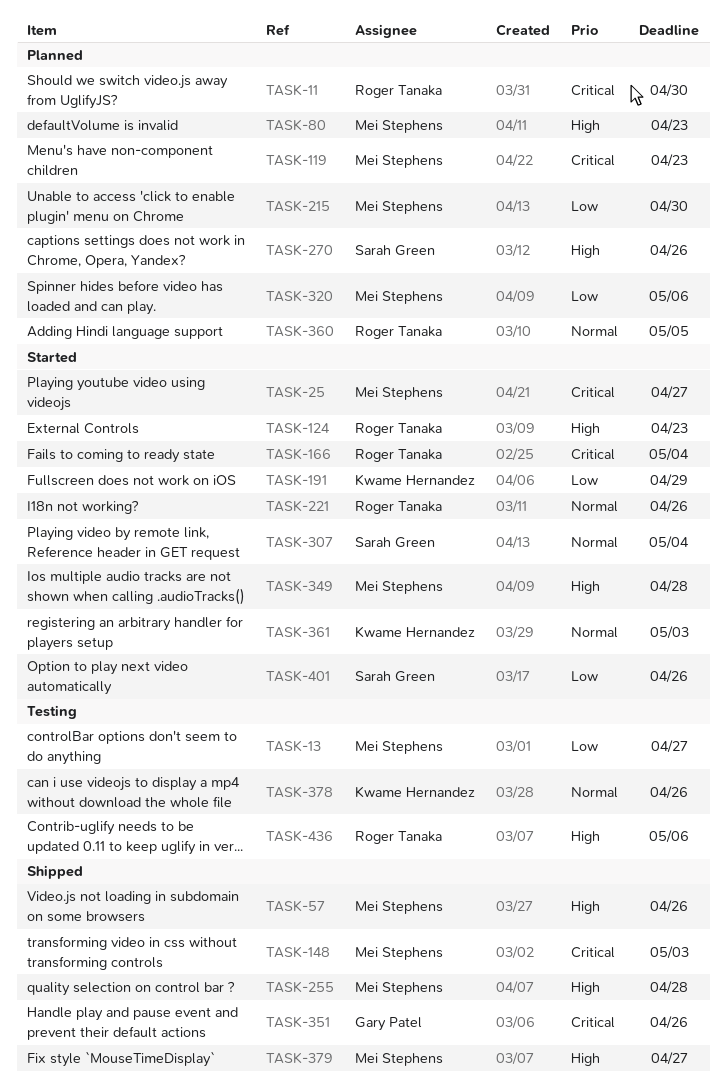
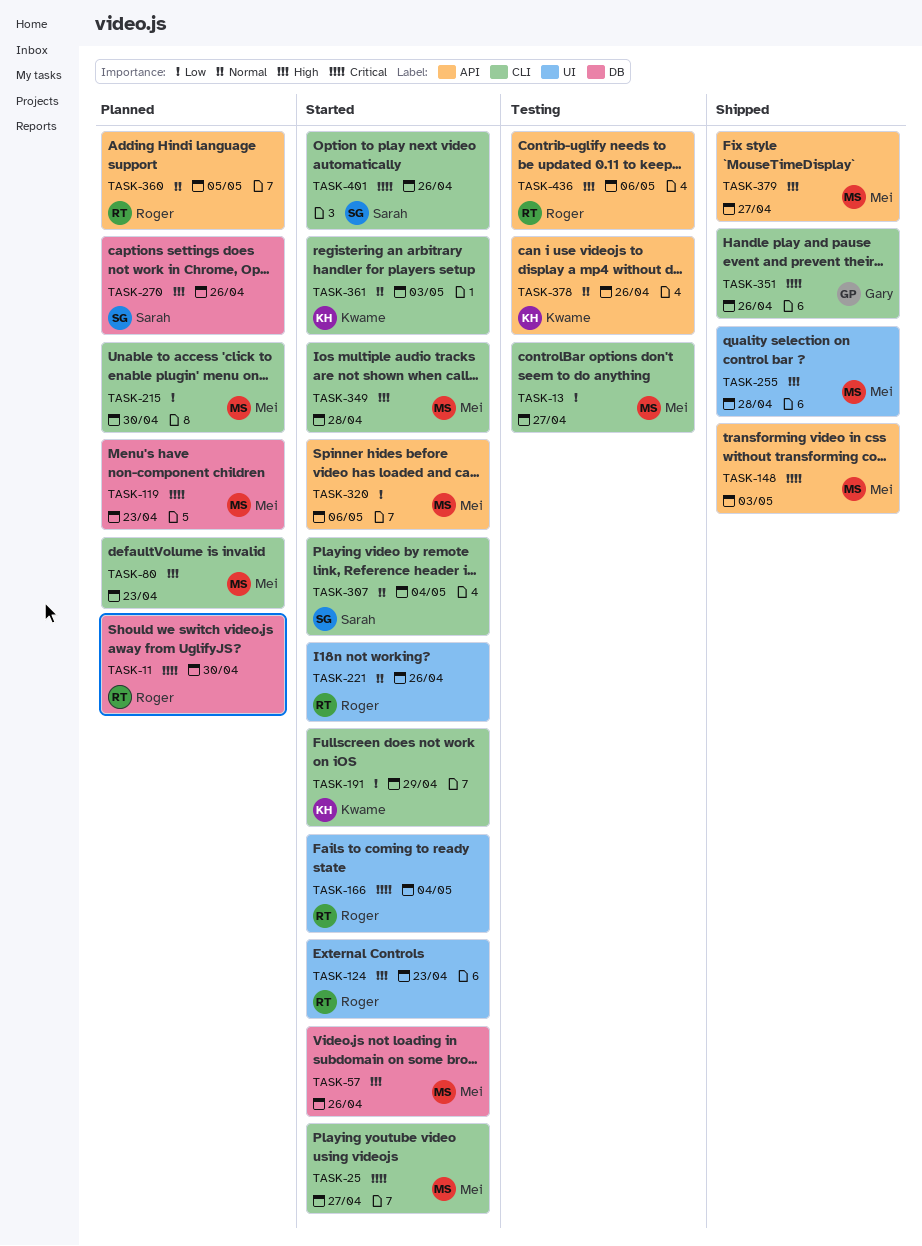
TASK-57, status: Shipped -> Started
TASK-320, status: Planned -> Started
TASK-401, priority: Low -> Critical

